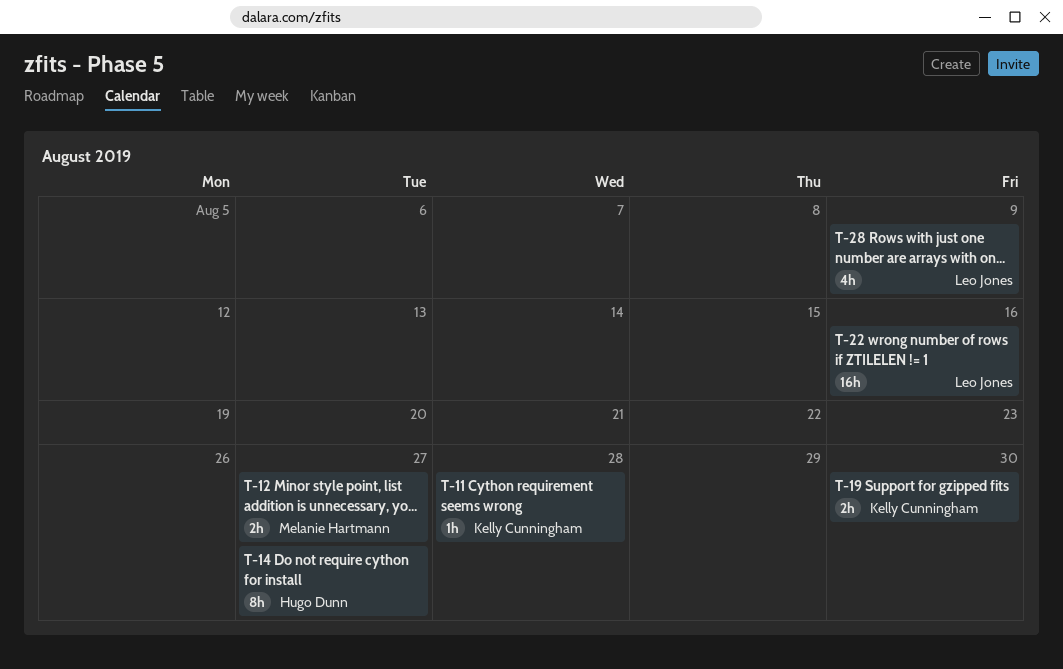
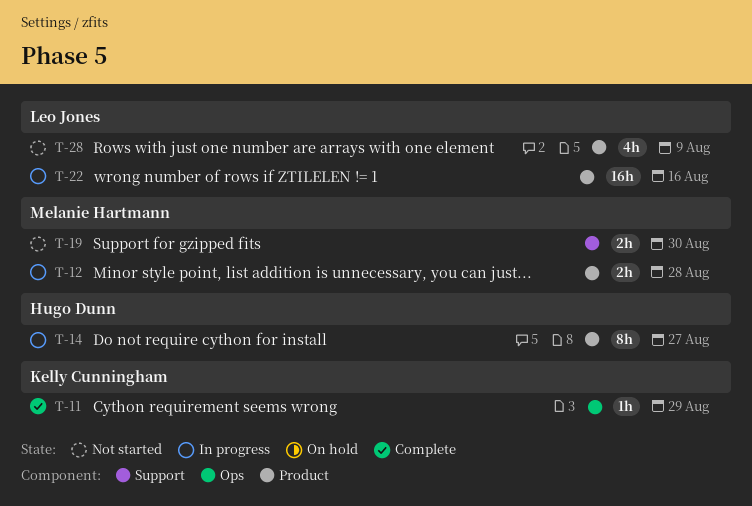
T-11, due: Aug 28 -> Aug 29
T-12, due: Aug 27 -> Aug 28
T-19, owner: Kelly Cunningham -> Melanie Hartmann

